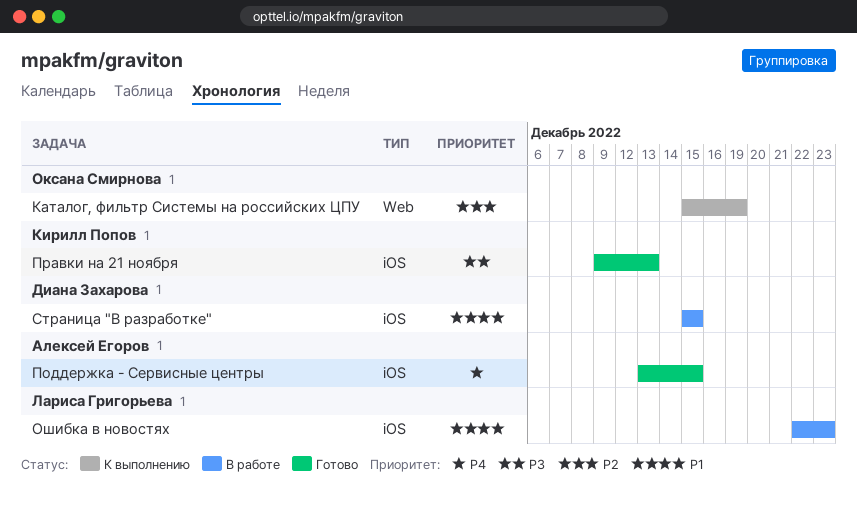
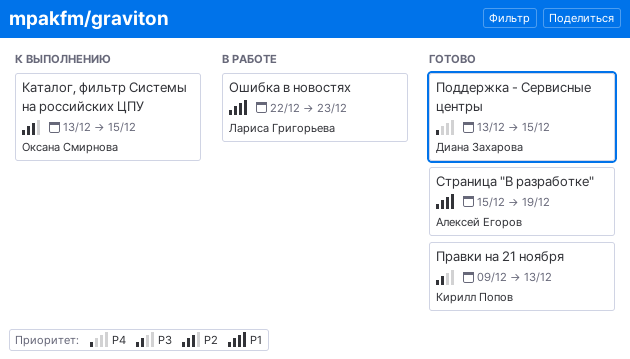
Каталог, фильтр Системы на российских ЦПУ, start: Dec 15 -> Dec 13
Каталог, фильтр Системы на российских ЦПУ, due: Dec 19 -> Dec 15
Поддержка - Сервисные центры, owner: Алексей Егоров -> Диана Захарова
Страница "В разработке", status: В работе -> Готово
Страница "В разработке", owner: Диана Захарова -> Алексей Егоров
Страница "В разработке", due: Dec 15 -> Dec 19

